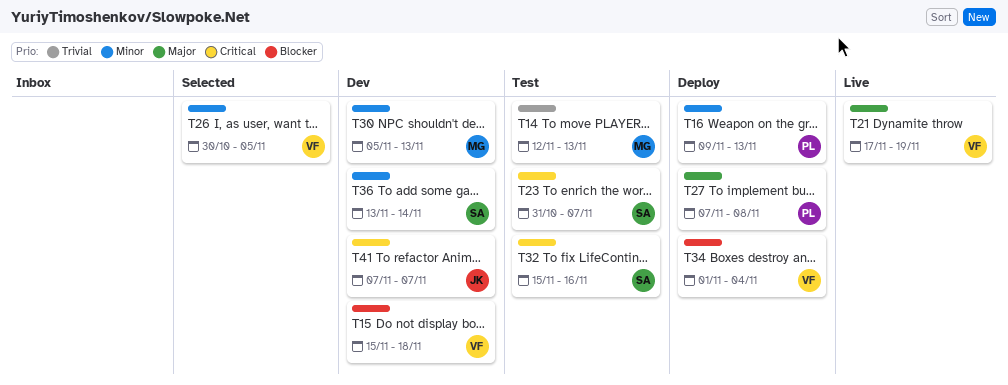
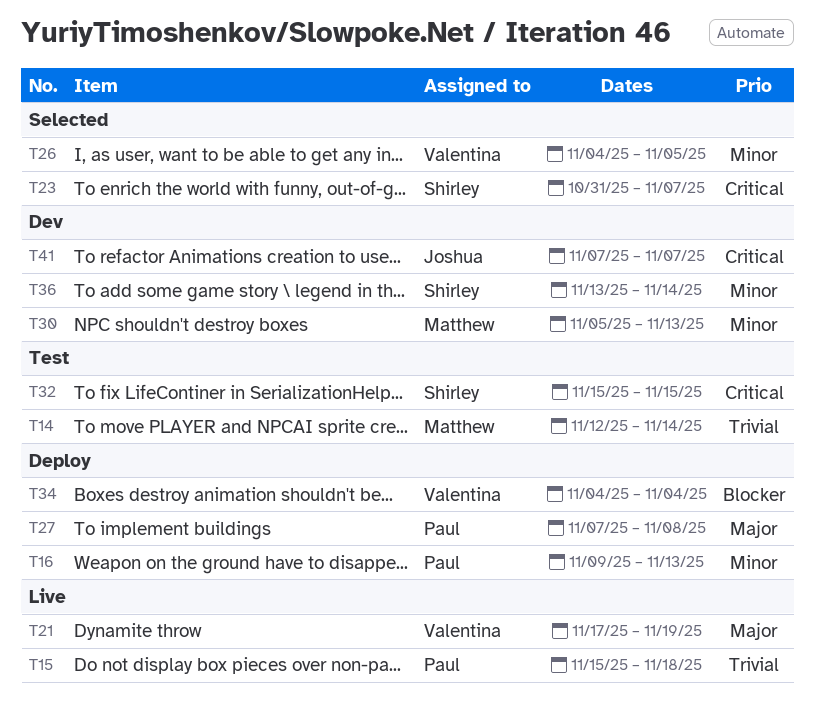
T14, due: Nov 13 -> Nov 14
T15, status: Dev -> Live
T15, owner: Valentina -> Paul
T15, priority: Blocker -> Trivial
T23, status: Test -> Selected
T26, start: Oct 30 -> Nov 4
T32, due: Nov 16 -> Nov 15
T34, start: Nov 1 -> Nov 4

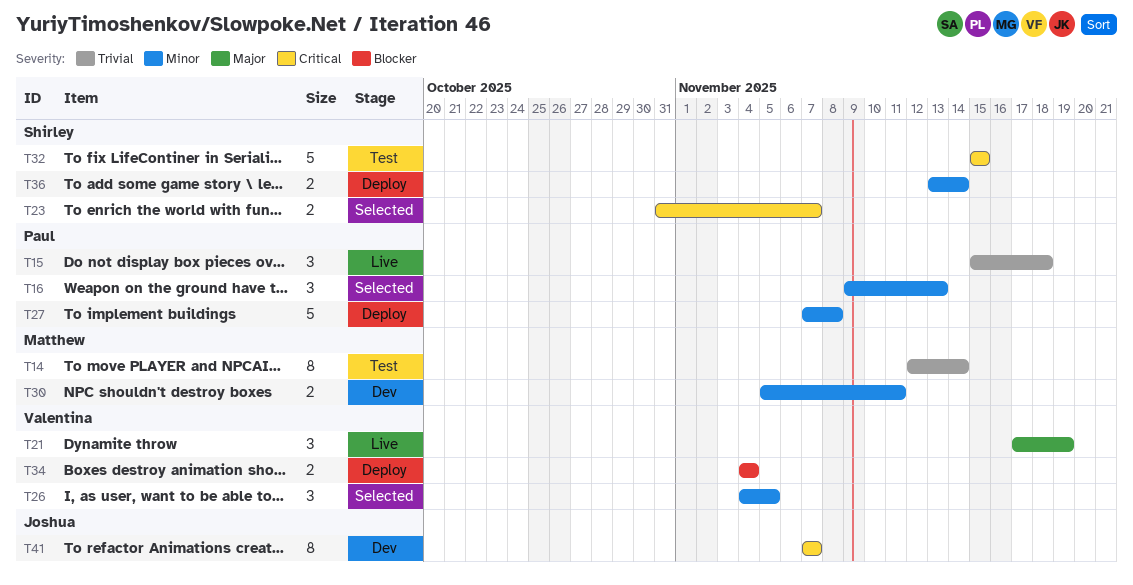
T16, status: Deploy -> Selected
T27, priority: Major -> Minor
T30, due: Nov 13 -> Nov 11
T36, status: Dev -> Deploy

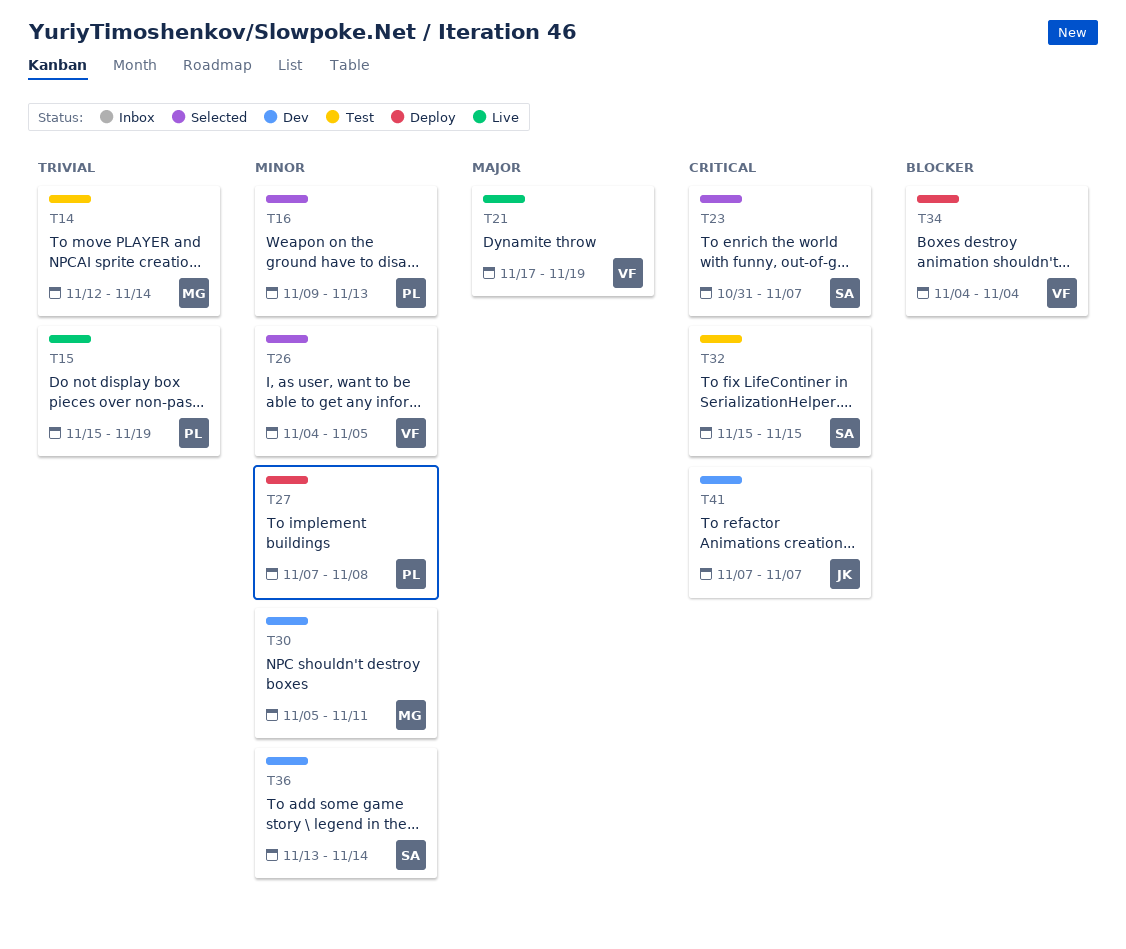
T15, due: Nov 18 -> Nov 19
T36, status: Deploy -> Dev

